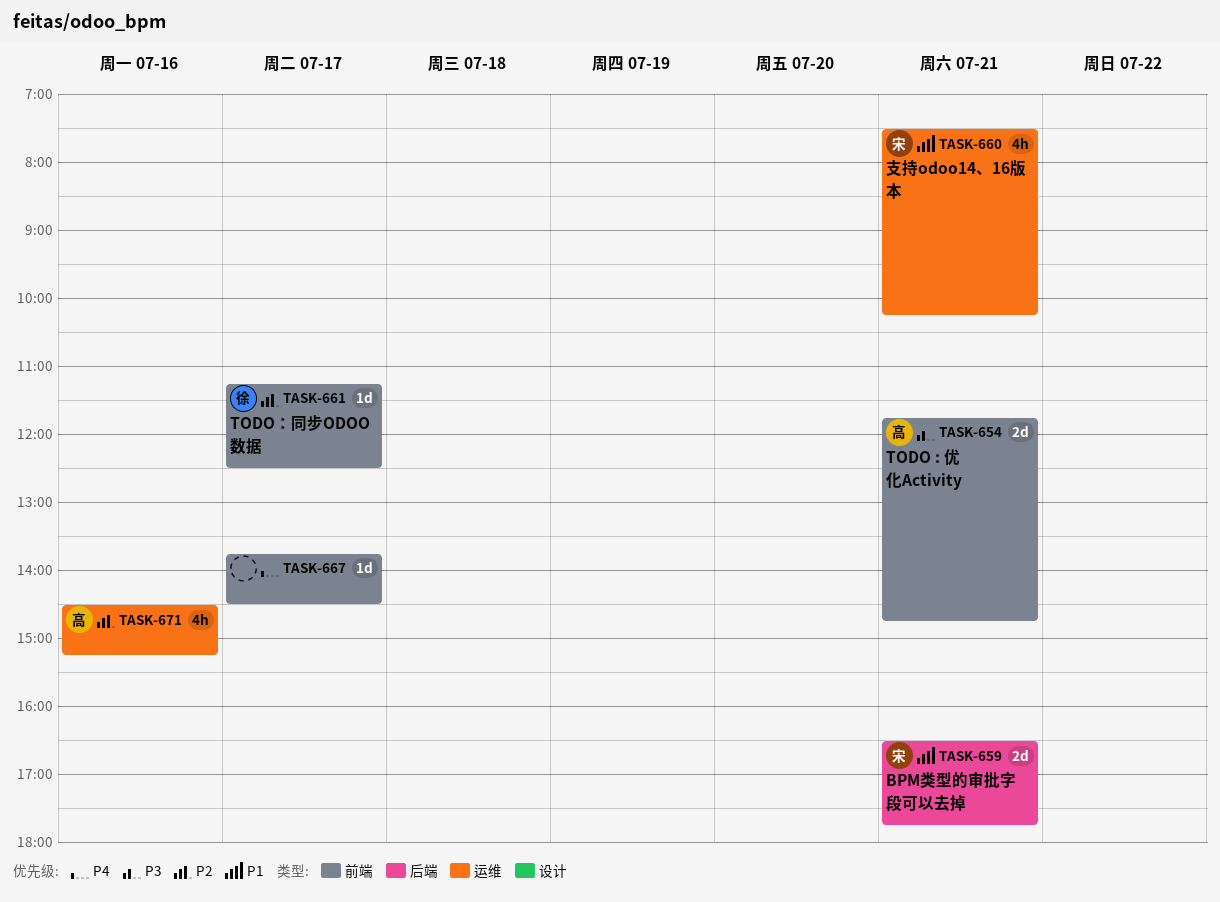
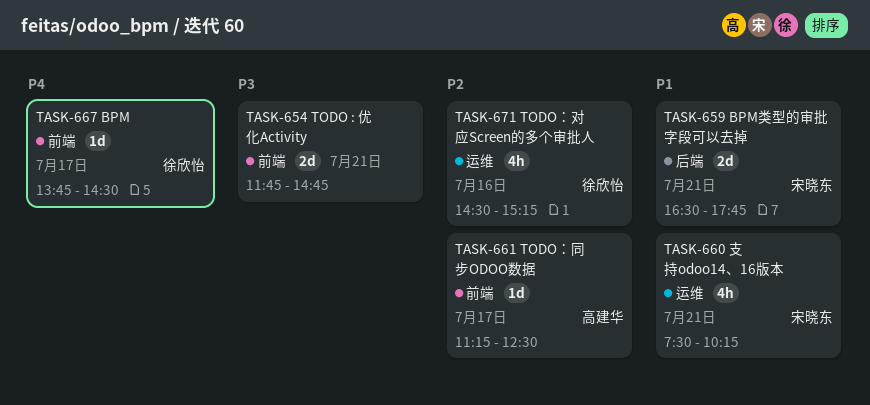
TASK-654, owner: 高建华 -> none
TASK-661, owner: 徐欣怡 -> 高建华
TASK-667, owner: none -> 徐欣怡
TASK-671, owner: 高建华 -> 徐欣怡

